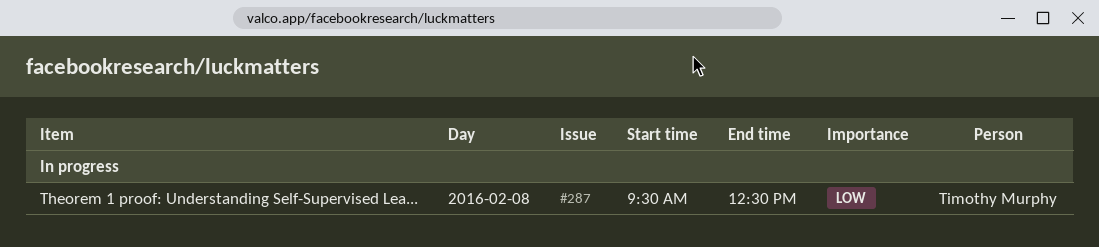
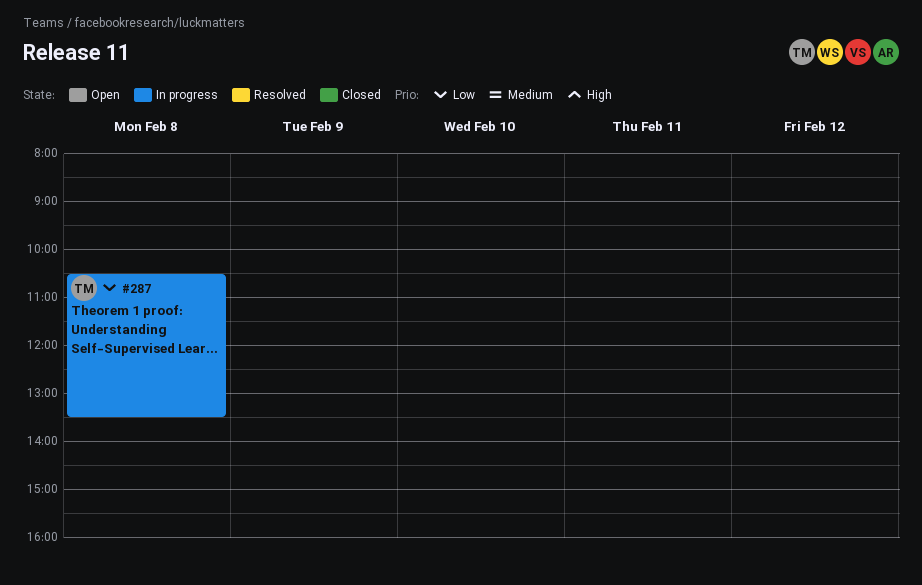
#287, begins: 09:30 -> 10:30
#287, ends: 12:30 -> 13:30

